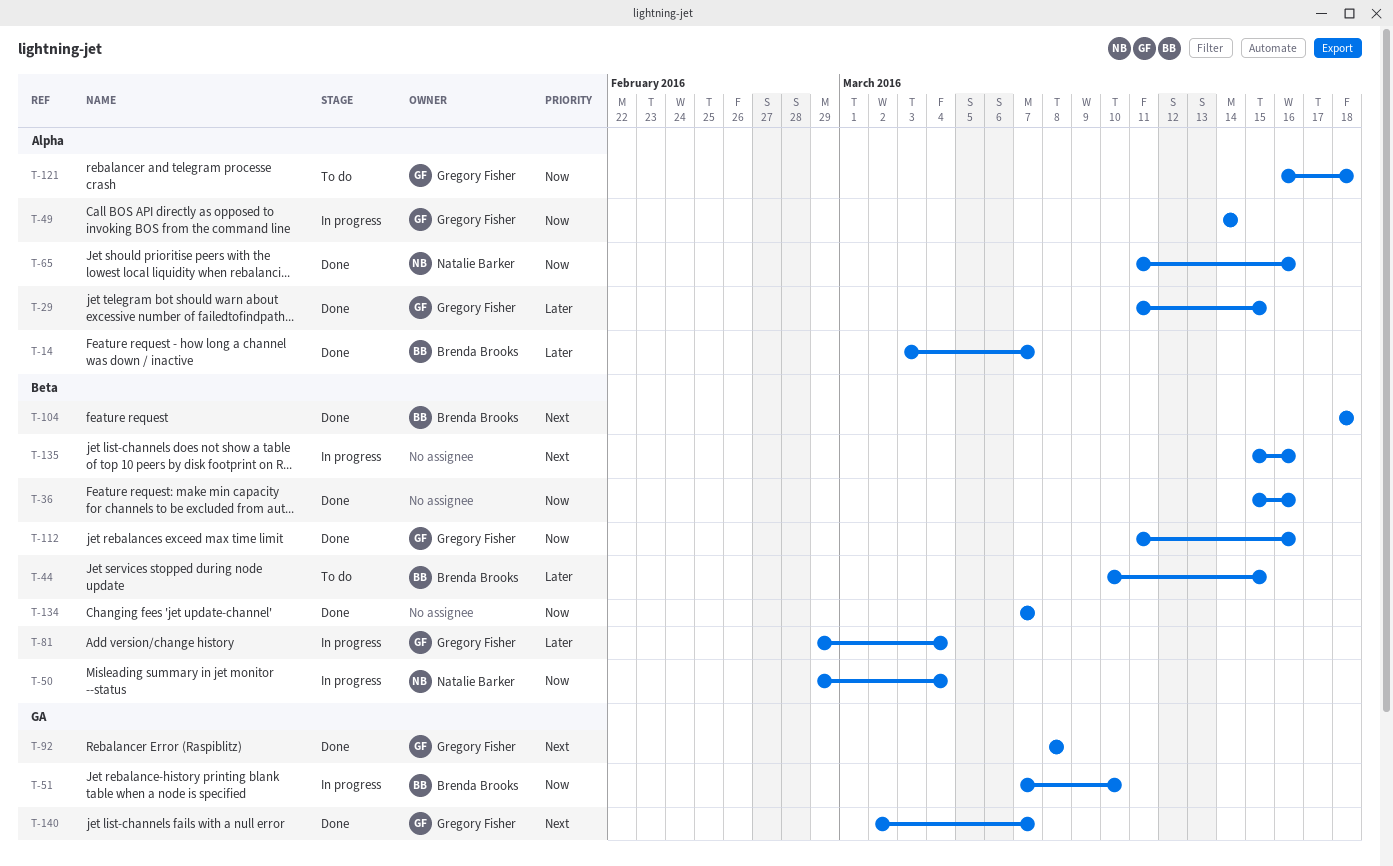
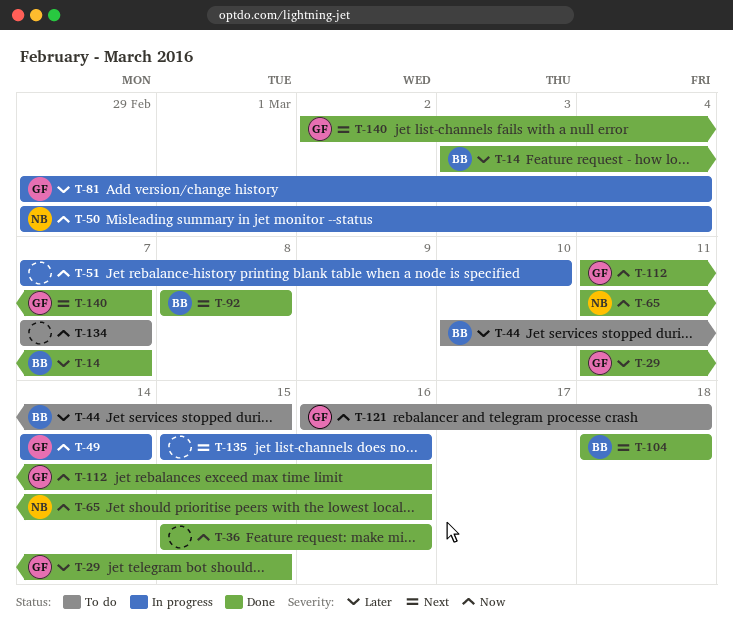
T-51, owner: Brenda Brooks -> none
T-92, owner: Gregory Fisher -> Brenda Brooks
T-134, status: Done -> To do

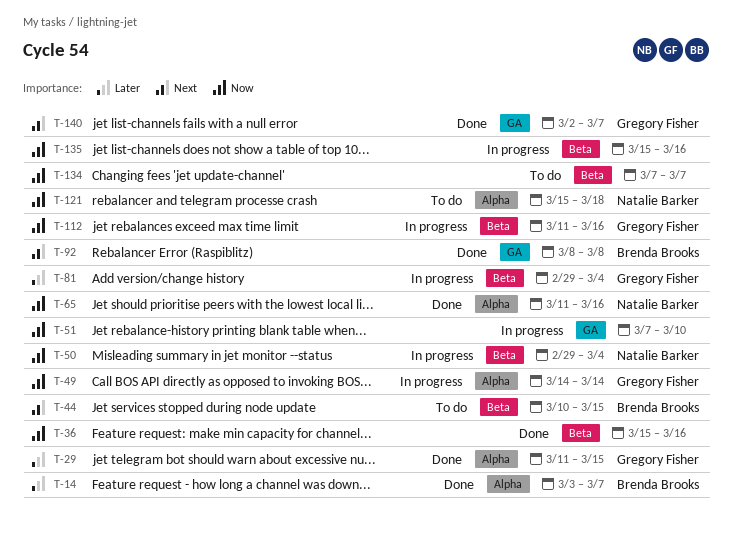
T-44, priority: Later -> Next
T-104: present -> none
T-112, status: Done -> In progress
T-121, owner: Gregory Fisher -> Natalie Barker
T-121, start: Mar 16 -> Mar 15
T-135, priority: Next -> Now

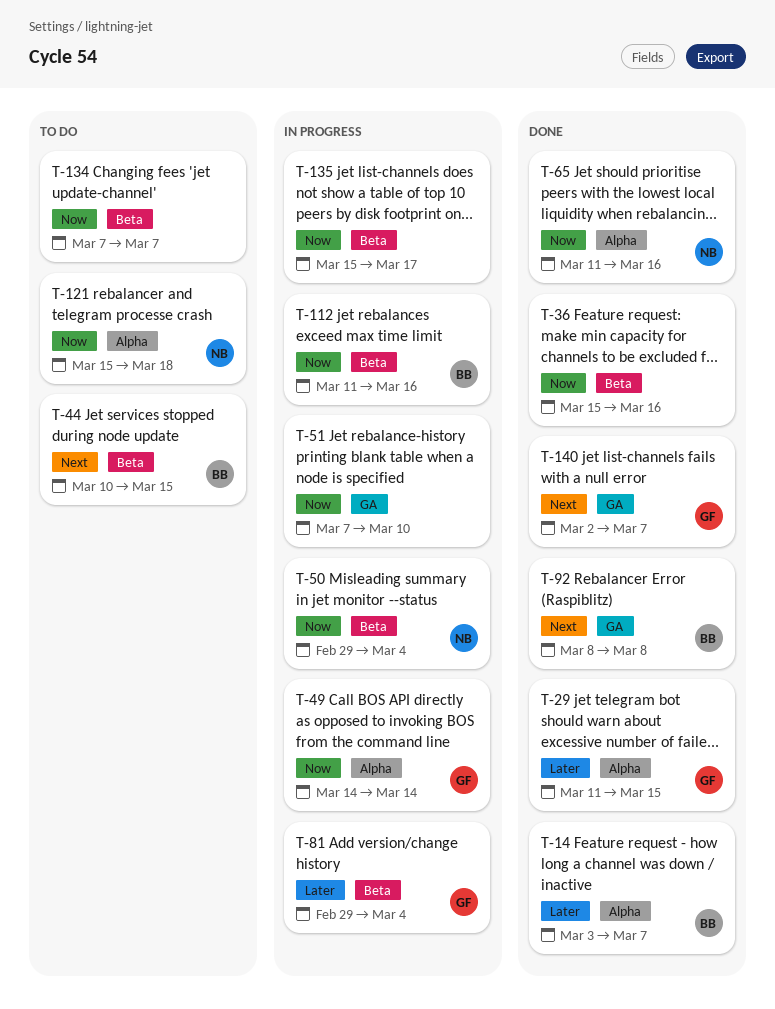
T-112, owner: Gregory Fisher -> Brenda Brooks
T-135, due: Mar 16 -> Mar 17

